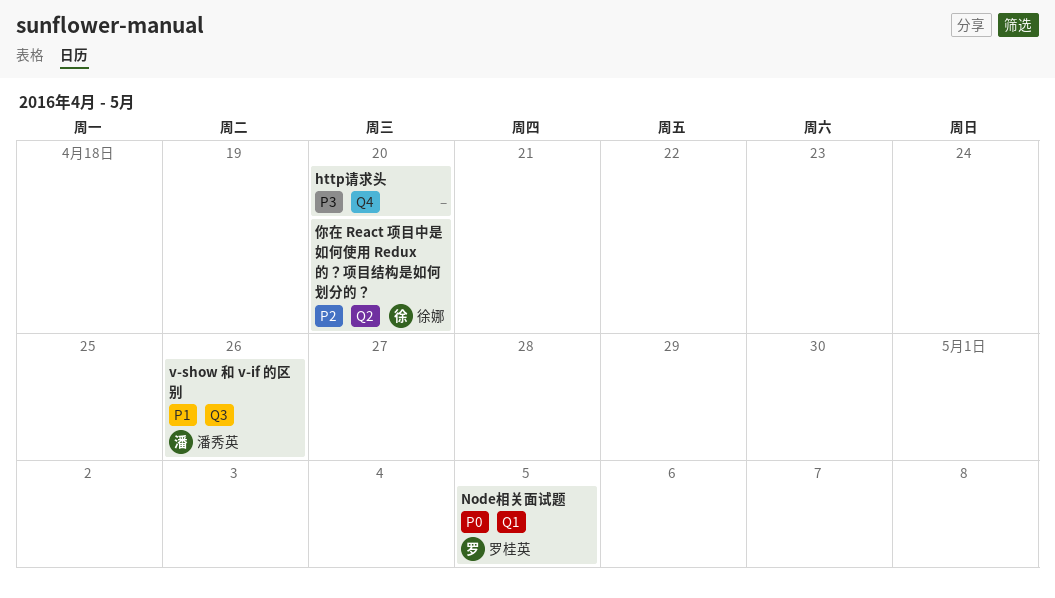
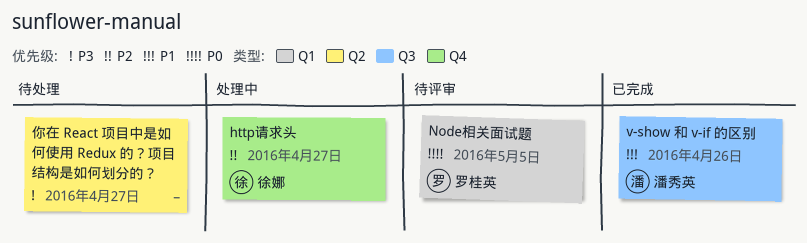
http请求头, owner: none -> 徐娜
http请求头, priority: P3 -> P2
http请求头, due: Apr 20 -> Apr 27
你在 React 项目中是如何使用 Redux 的？项目结构是如何划分的？, owner: 徐娜 -> none
你在 React 项目中是如何使用 Redux 的？项目结构是如何划分的？, priority: P2 -> P3
你在 React 项目中是如何使用 Redux 的？项目结构是如何划分的？, due: Apr 20 -> Apr 27

